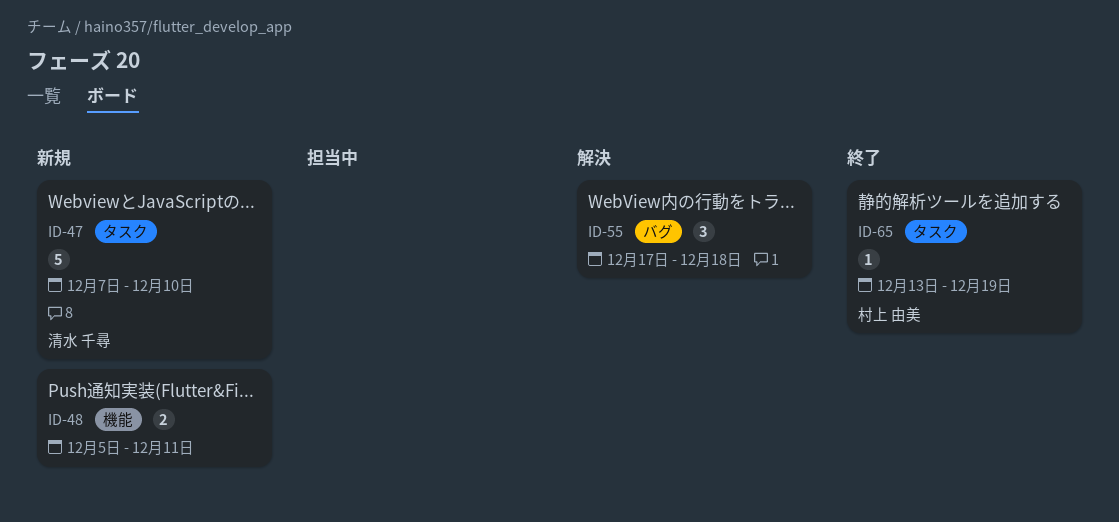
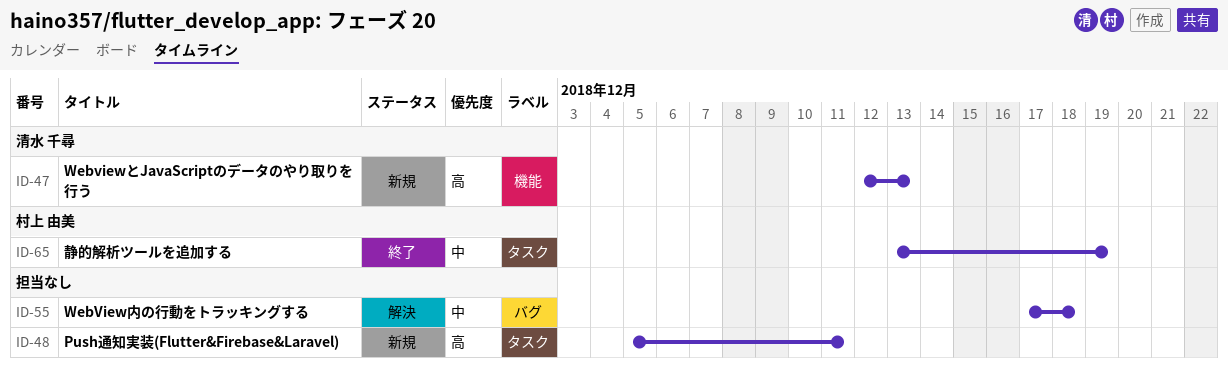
ID-47, label: タスク -> 機能
ID-47, start: Dec 7 -> Dec 12
ID-47, due: Dec 10 -> Dec 13
ID-48, label: 機能 -> タスク

